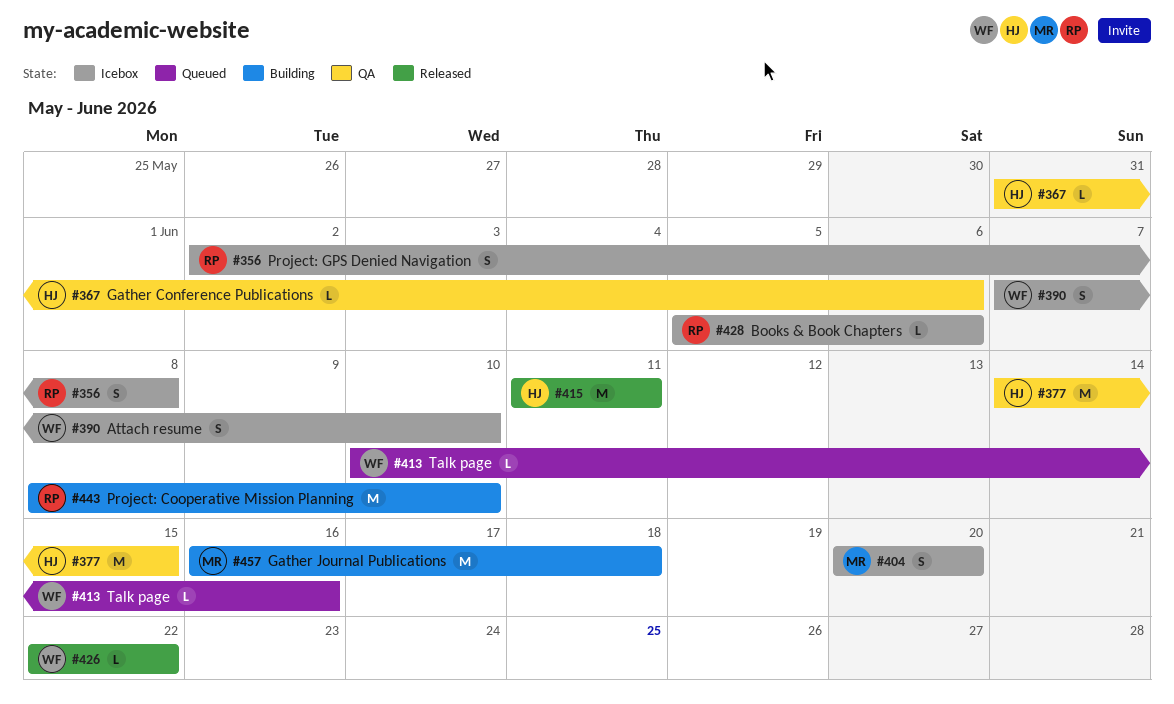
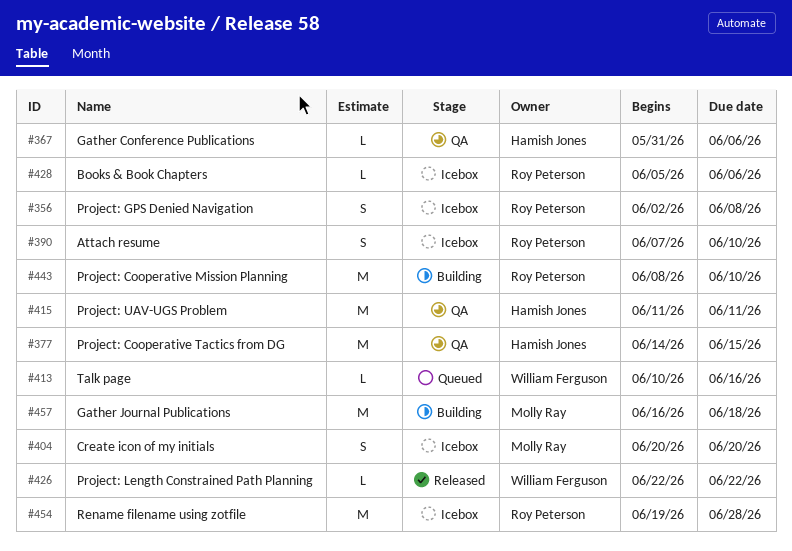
#390, owner: William Ferguson -> Roy Peterson
#415, status: Released -> QA
#454: none -> present

